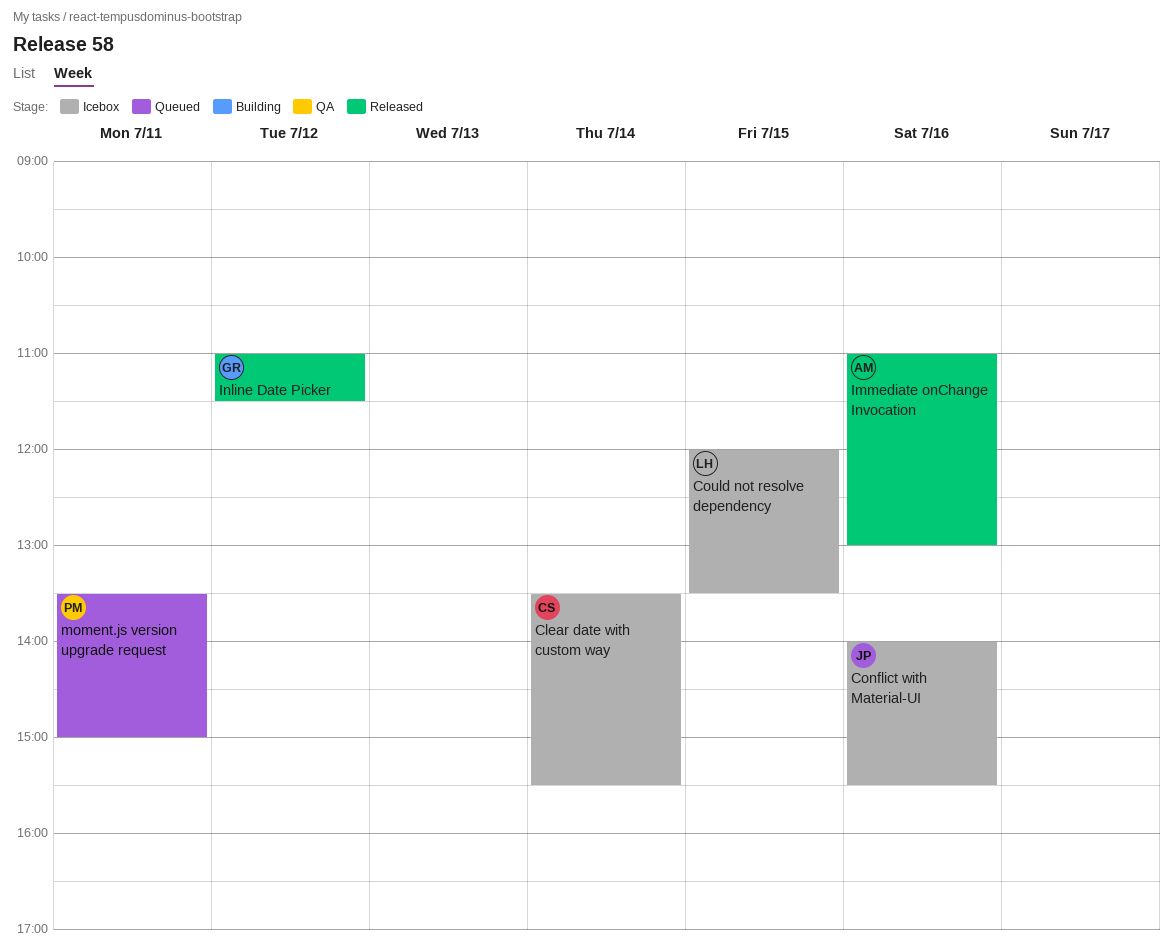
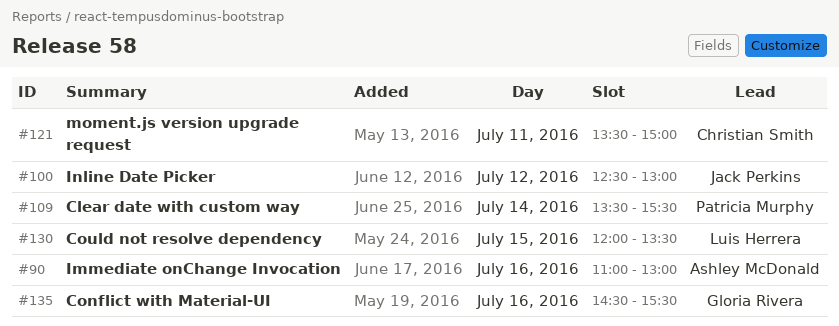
Clear date with custom way, owner: Christian Smith -> Patricia Murphy
Conflict with Material-UI, owner: Jack Perkins -> Gloria Rivera
Conflict with Material-UI, begins: 14:00 -> 14:30
Inline Date Picker, owner: Gloria Rivera -> Jack Perkins
Inline Date Picker, begins: 11:00 -> 12:30
Inline Date Picker, ends: 11:30 -> 13:00
moment.js version upgrade request, owner: Patricia Murphy -> Christian Smith

